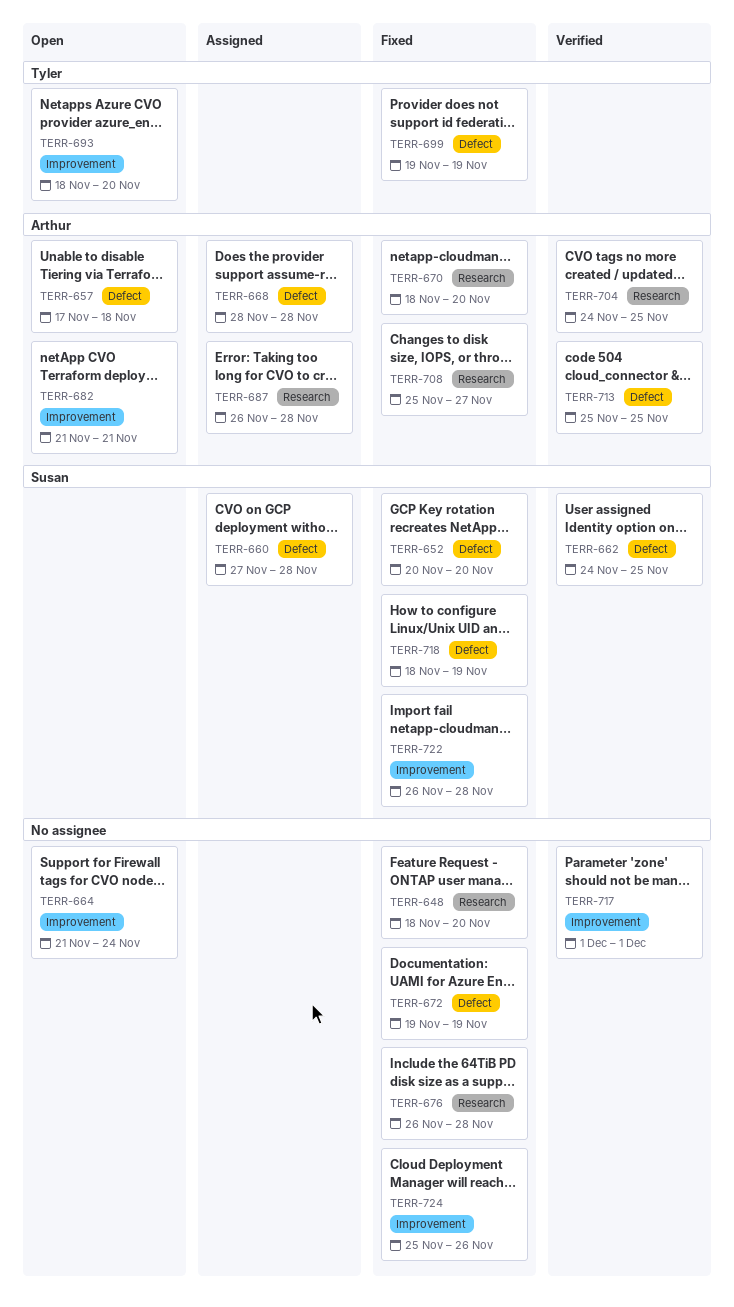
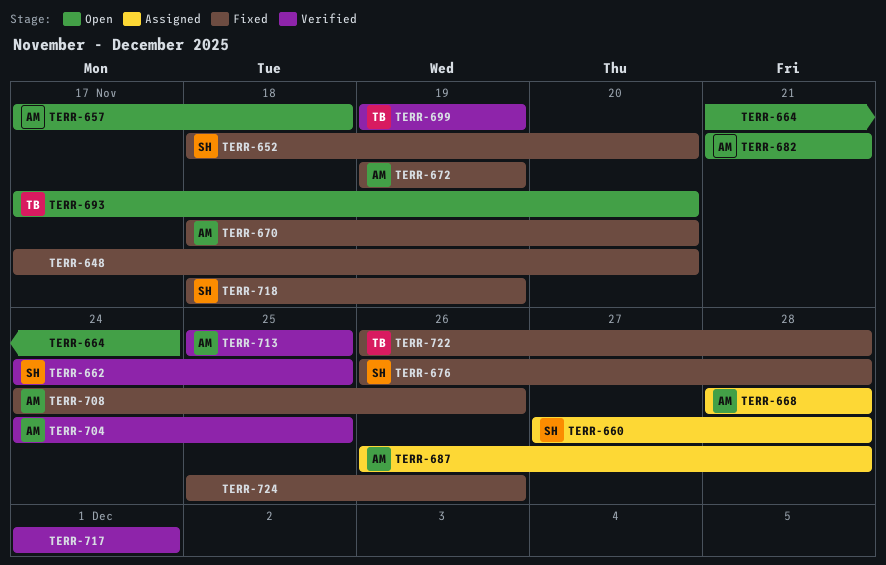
TERR-648, start: Nov 18 -> Nov 17
TERR-652, start: Nov 20 -> Nov 18
TERR-672, owner: none -> Arthur
TERR-676, owner: none -> Susan
TERR-693, start: Nov 18 -> Nov 17
TERR-699, status: Fixed -> Verified
TERR-708, start: Nov 25 -> Nov 24
TERR-708, due: Nov 27 -> Nov 26
TERR-722, owner: Susan -> Tyler

